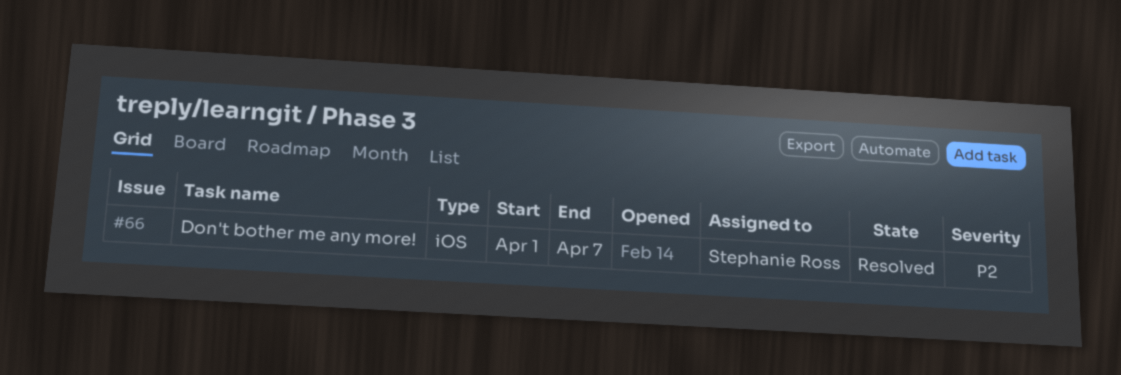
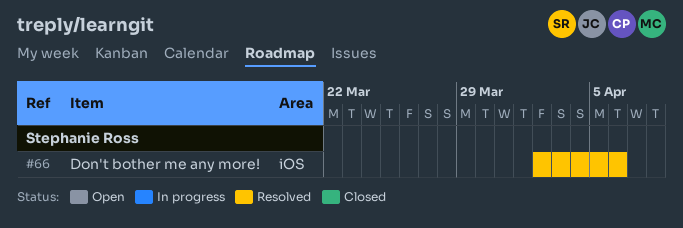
#66, start: Apr 1 -> Apr 2
#66, due: Apr 7 -> Apr 6

